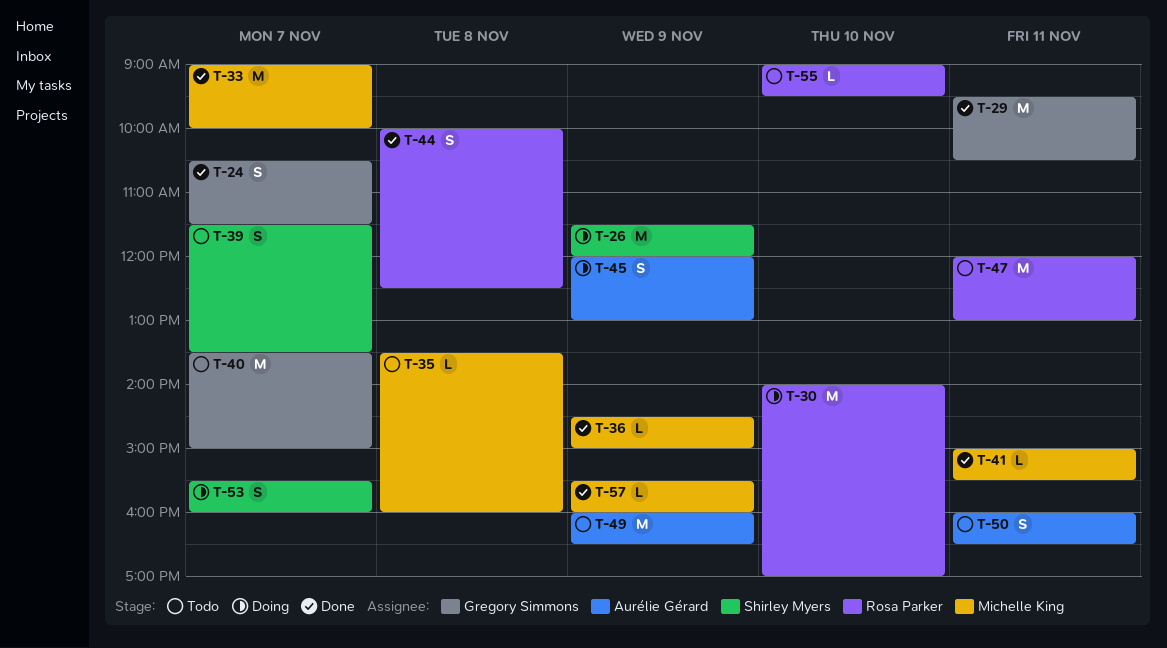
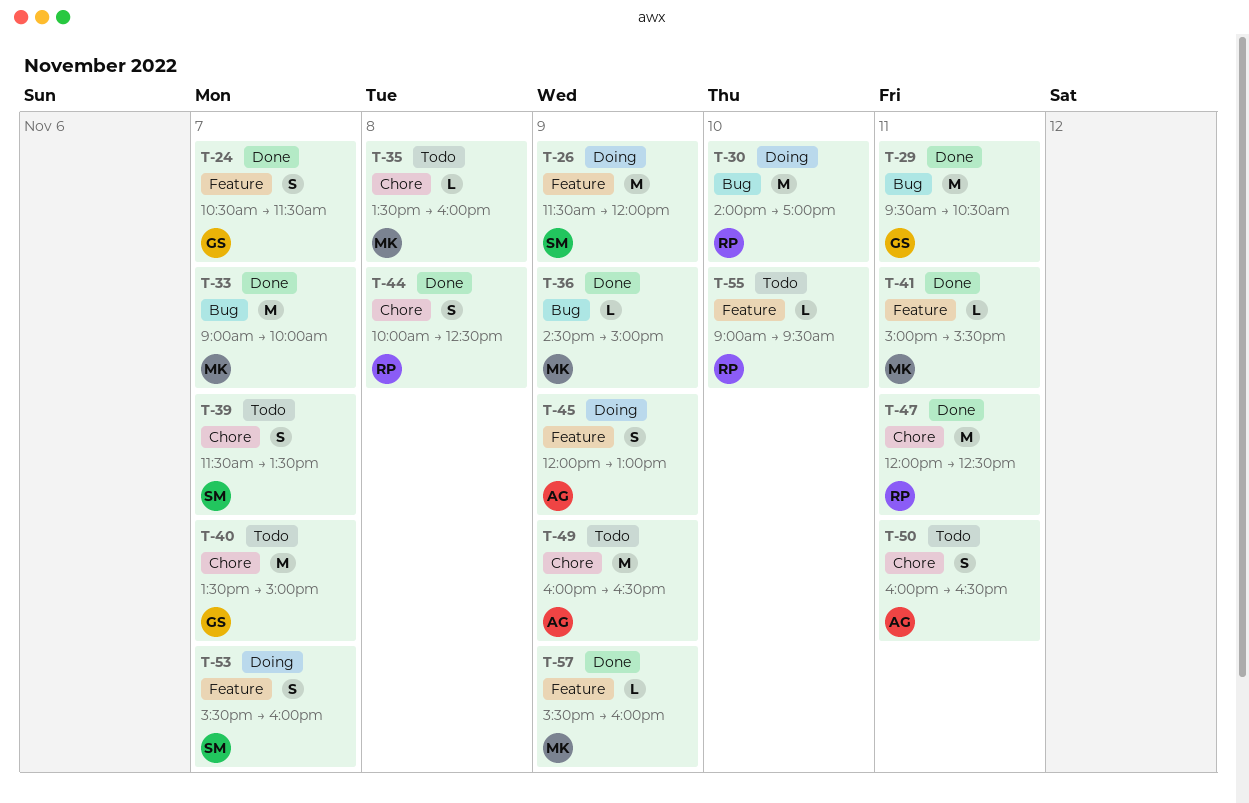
T-47, status: Todo -> Done
T-47, ends: 13:00 -> 12:30

